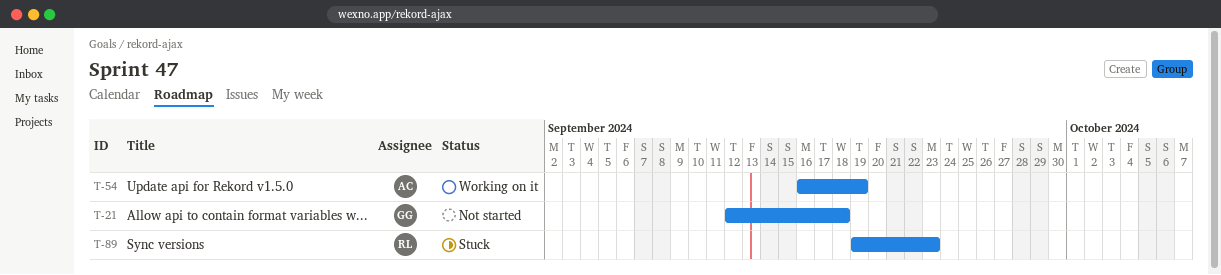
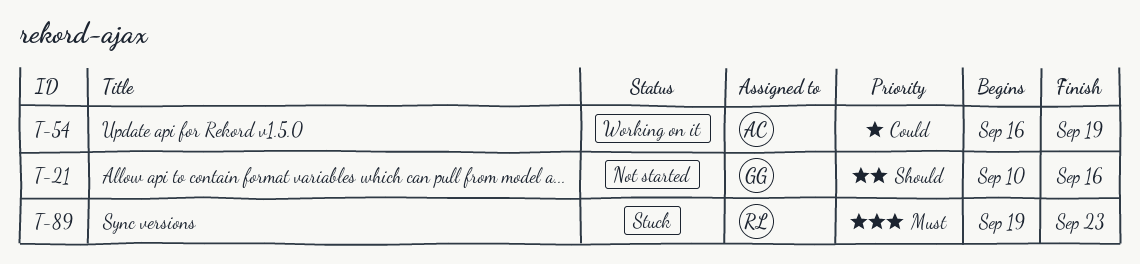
T-21, start: Sep 12 -> Sep 10
T-21, due: Sep 18 -> Sep 16

